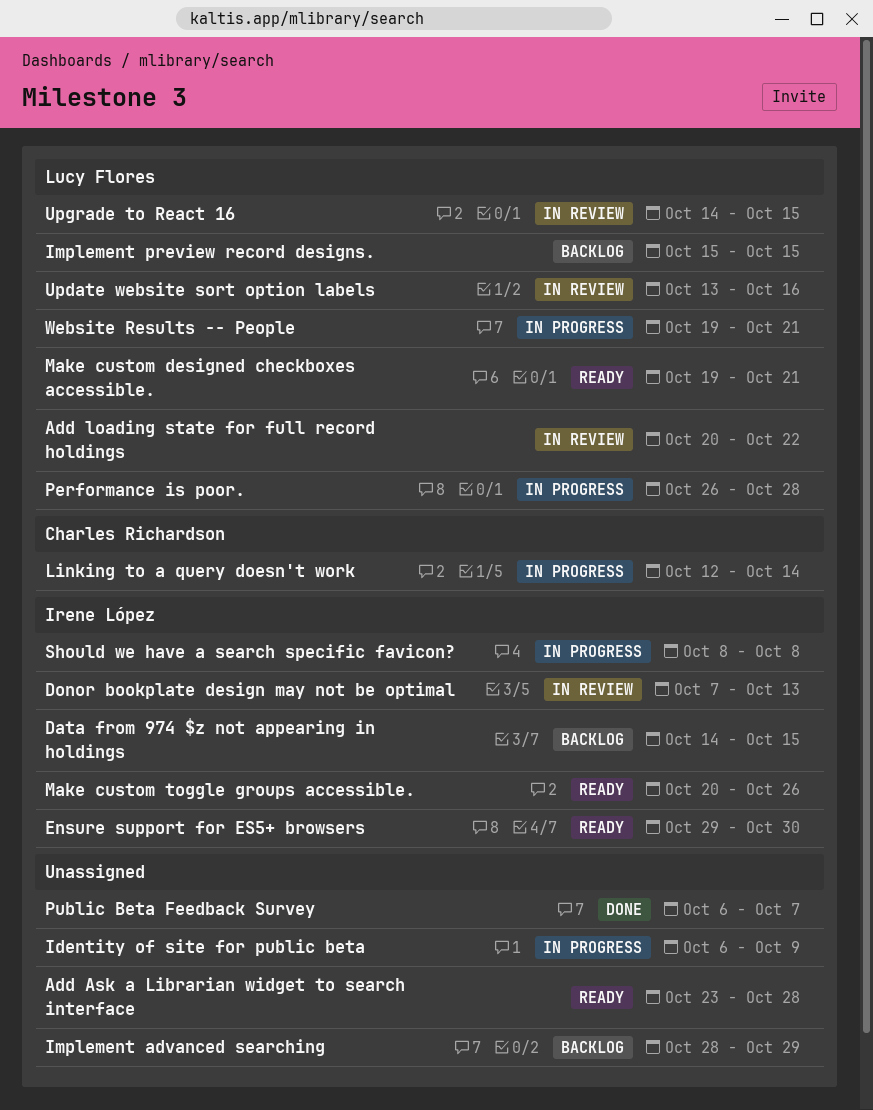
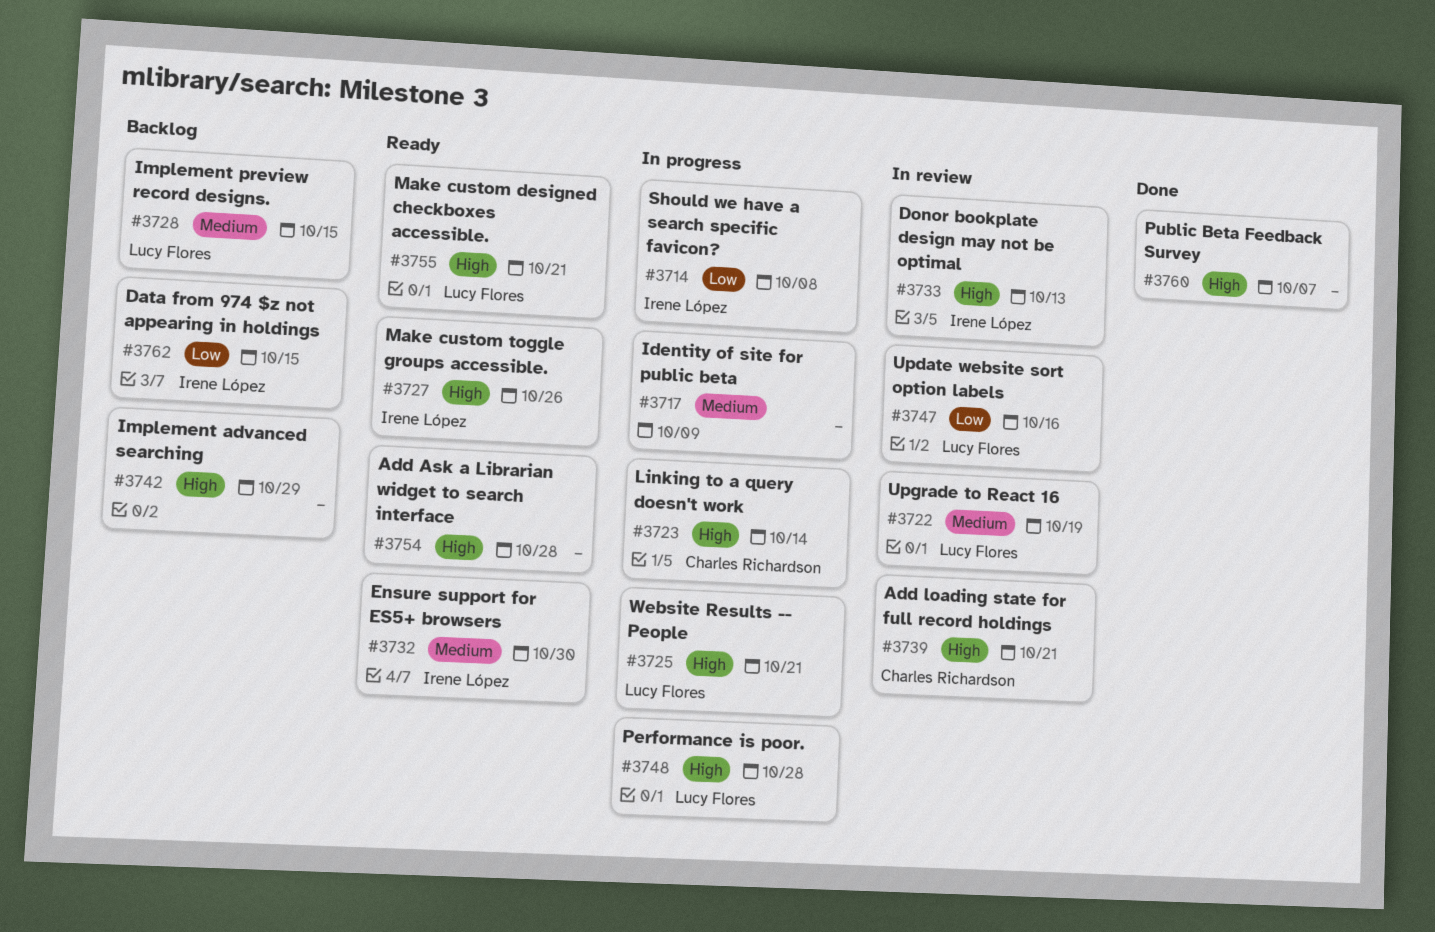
Add loading state for full record holdings, owner: Lucy Flores -> Charles Richardson
Add loading state for full record holdings, due: Oct 22 -> Oct 21
Upgrade to React 16, due: Oct 15 -> Oct 19

